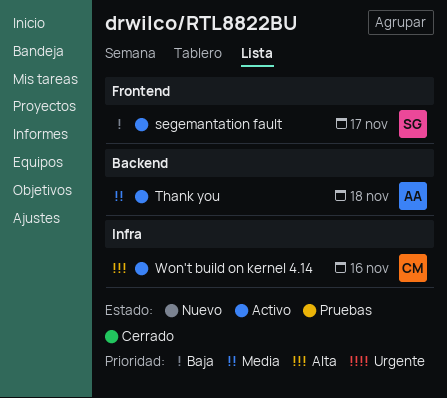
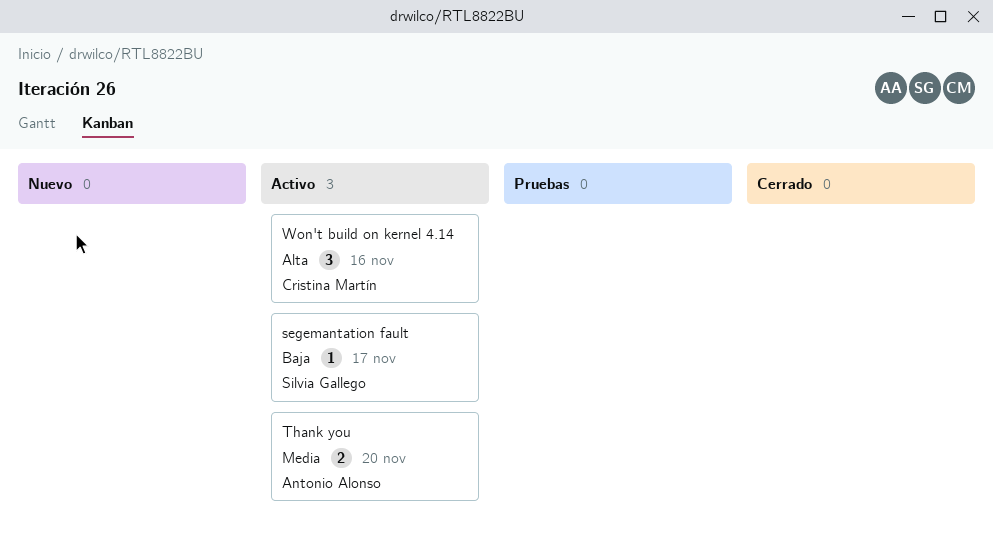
Thank you, due: Nov 18 -> Nov 20

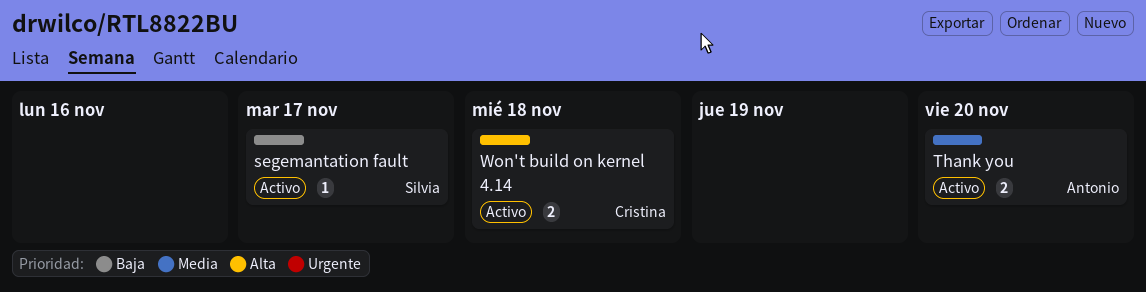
Won't build on kernel 4.14, estimate: 3 -> 2
Won't build on kernel 4.14, due: Nov 16 -> Nov 18

